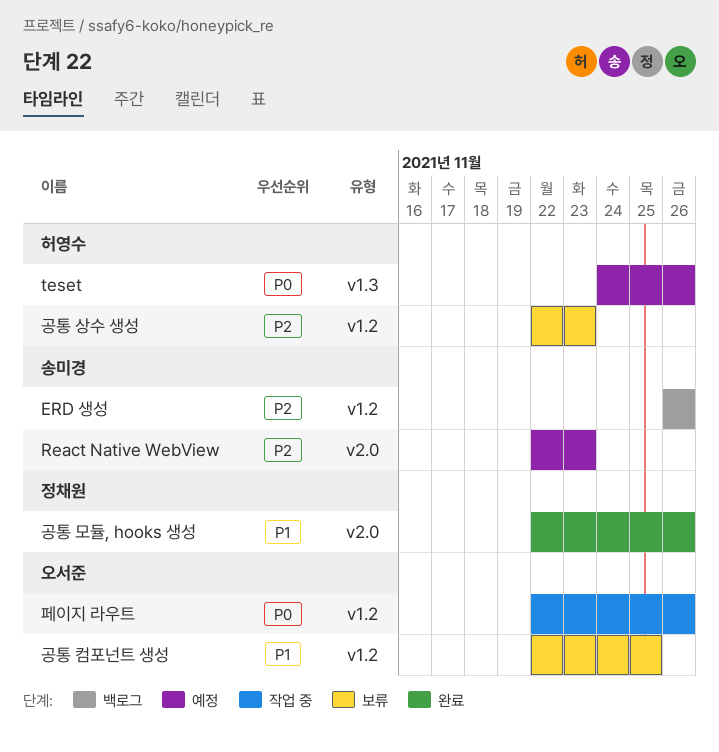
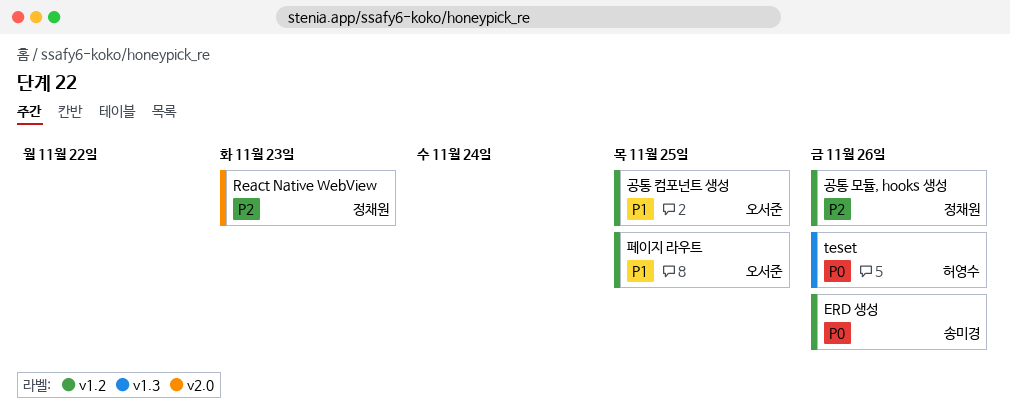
ERD 생성, priority: P2 -> P0
React Native WebView, owner: 송미경 -> 정채원
공통 모듈, hooks 생성, priority: P1 -> P2
공통 모듈, hooks 생성, label: v2.0 -> v1.2
공통 상수 생성: present -> none
페이지 라우트, priority: P0 -> P1
페이지 라우트, due: Nov 26 -> Nov 25

